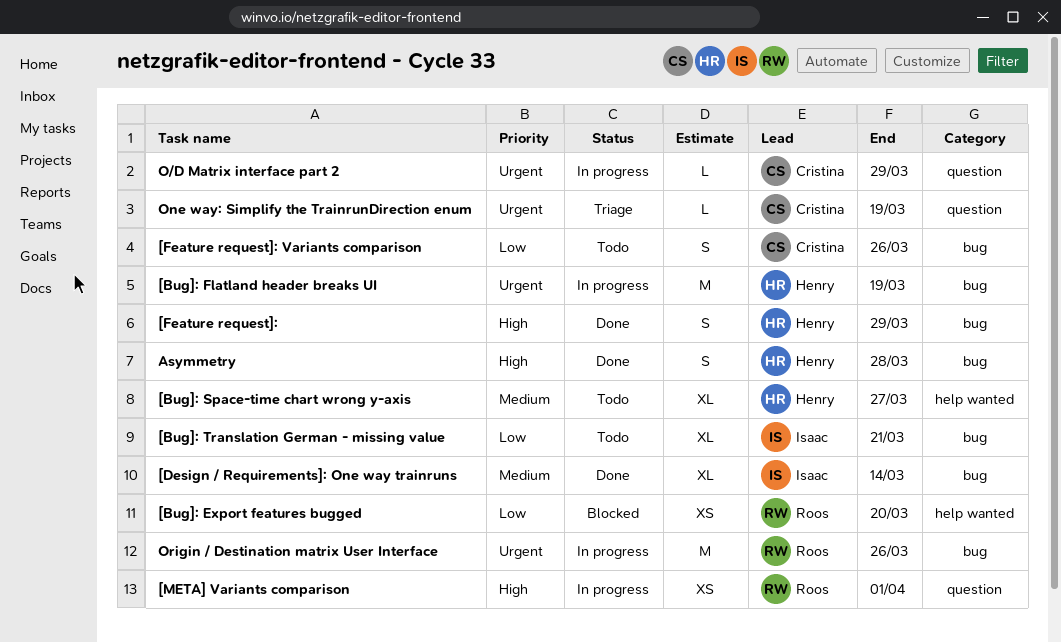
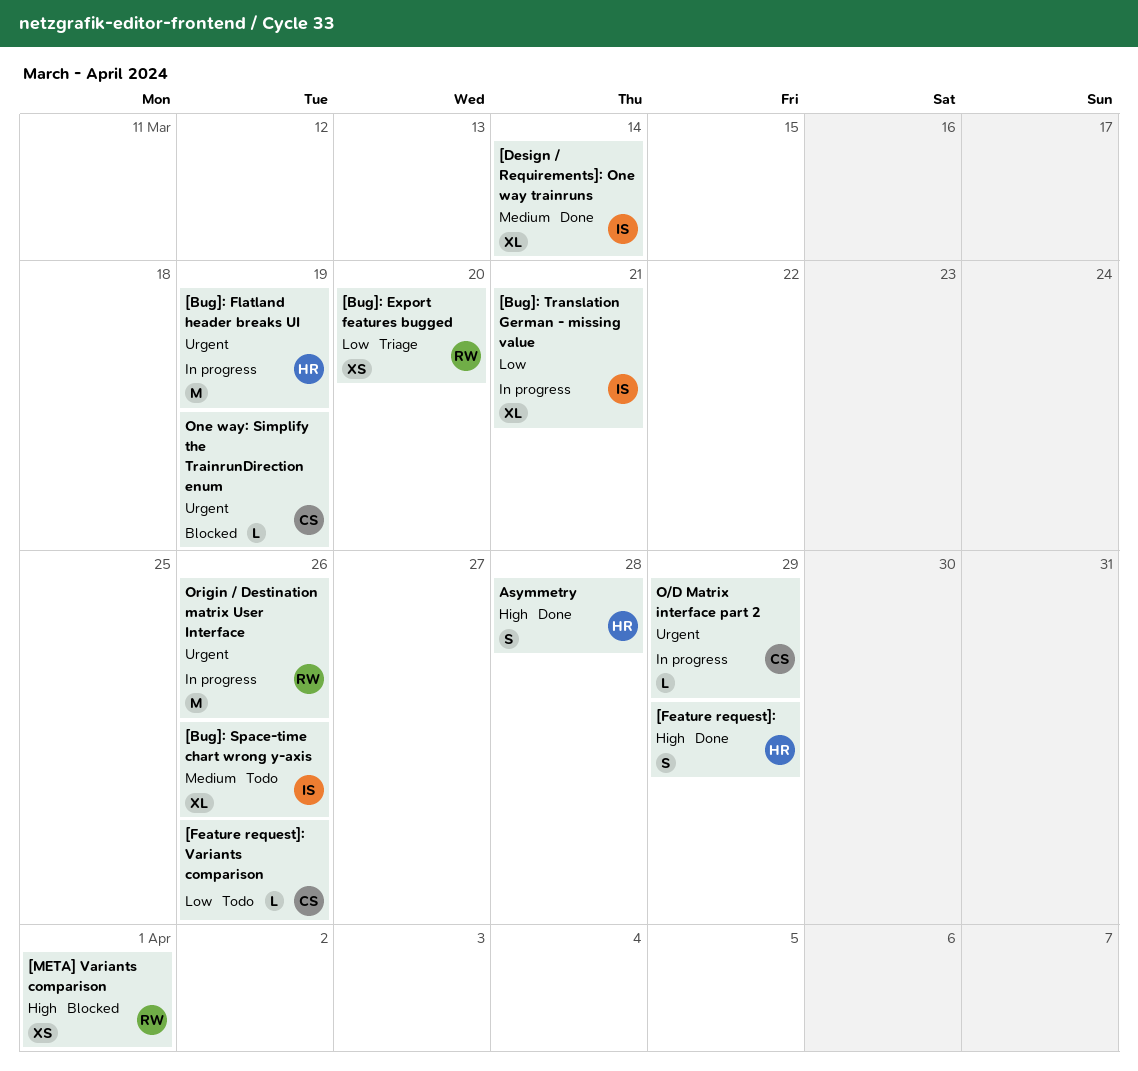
[Bug]: Export features bugged, status: Blocked -> Triage
[Bug]: Space-time chart wrong y-axis, owner: Henry -> Isaac
[Bug]: Space-time chart wrong y-axis, due: Mar 27 -> Mar 26
[Bug]: Translation German - missing value, status: Todo -> In progress
[Feature request]: Variants comparison, estimate: S -> L
[META] Variants comparison, status: In progress -> Blocked
One way: Simplify the TrainrunDirection enum, status: Triage -> Blocked

